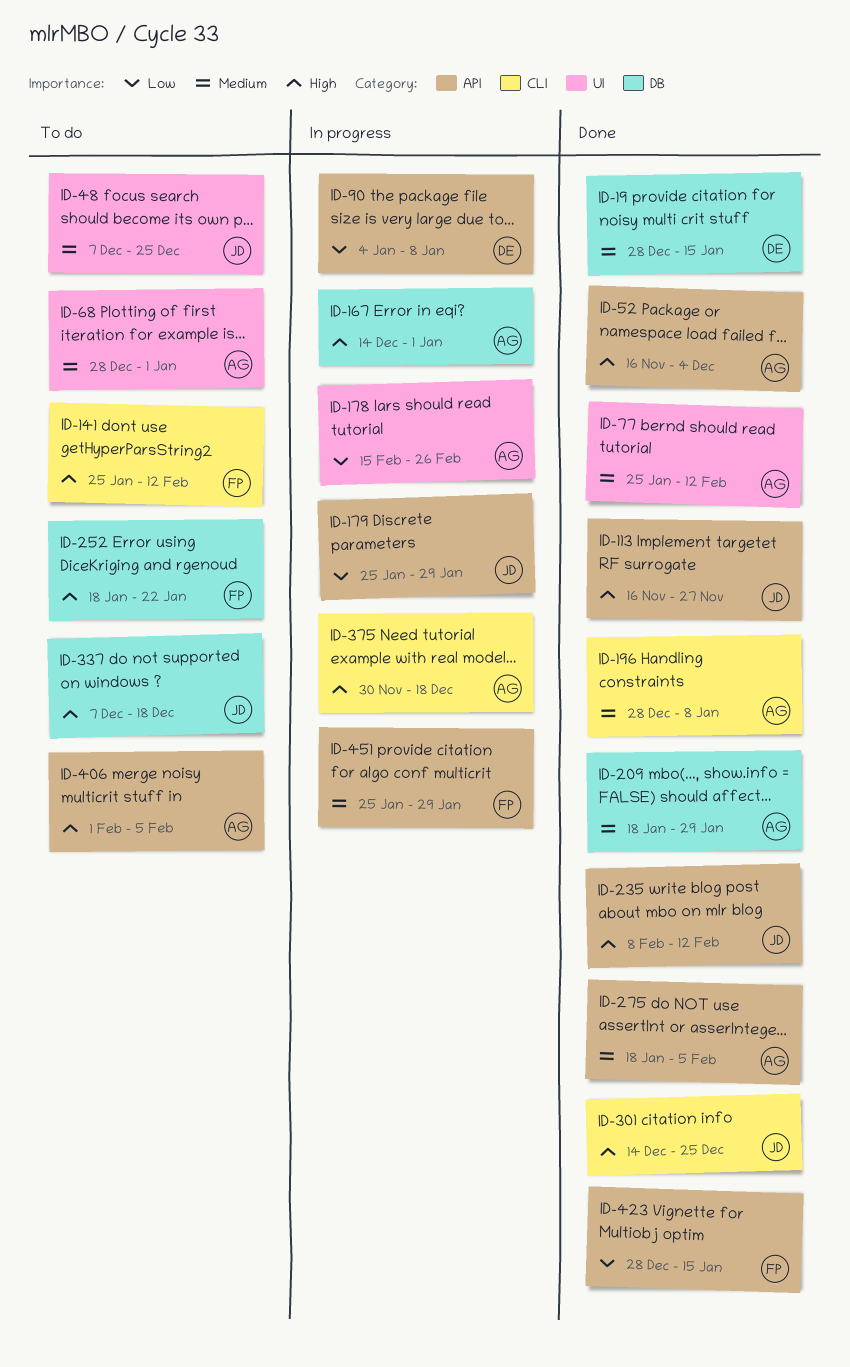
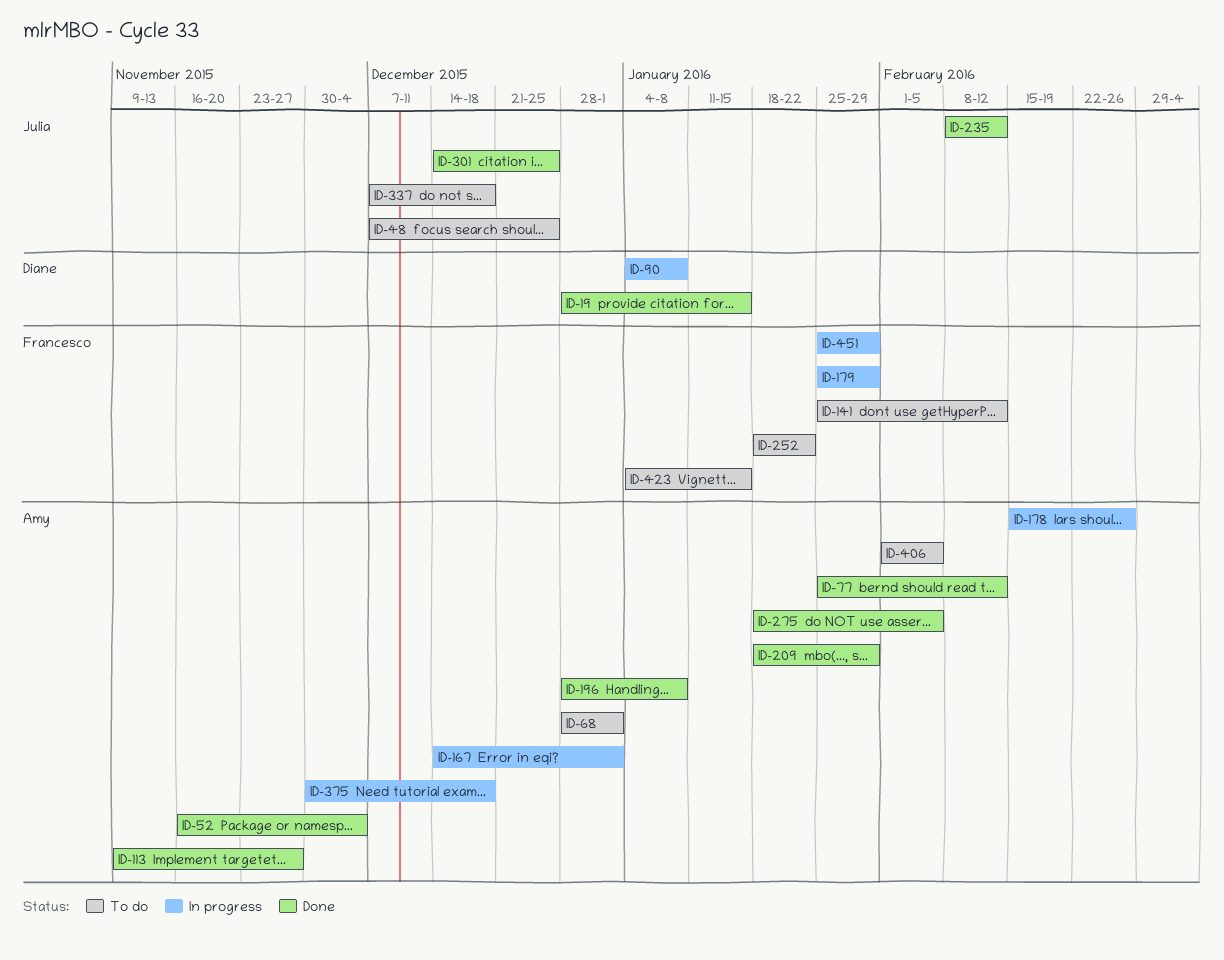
ID-113, owner: Julia -> Amy
ID-113, start: Nov 16 -> Nov 9
ID-179, owner: Julia -> Francesco
ID-423, status: Done -> To do
ID-423, start: Dec 28 -> Jan 4

